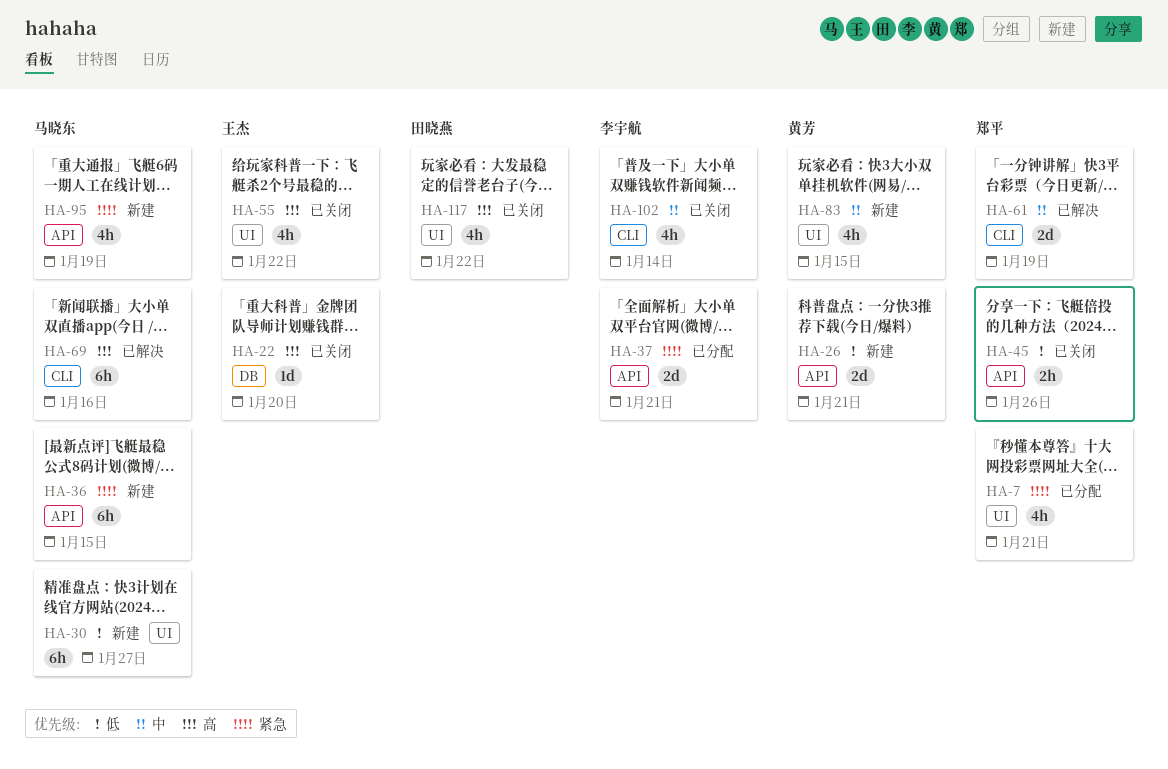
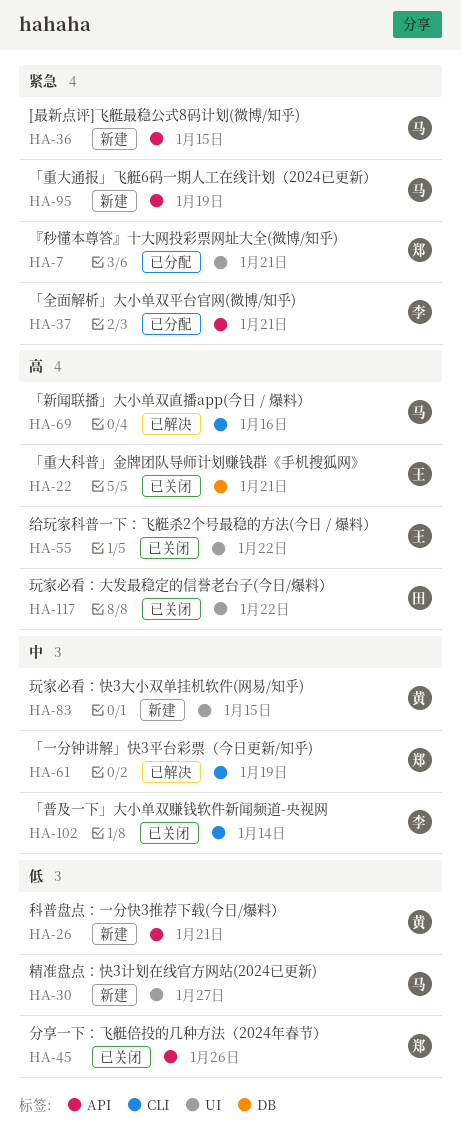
HA-22, due: Jan 20 -> Jan 21

